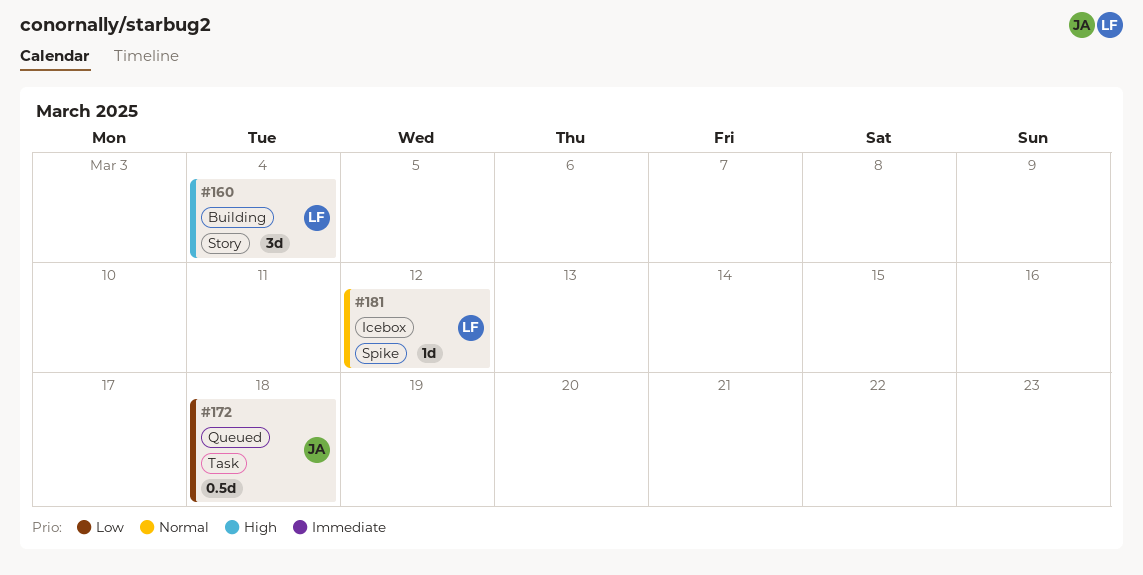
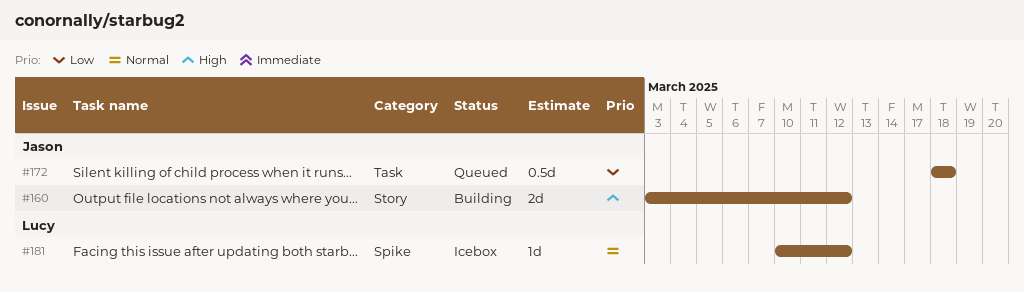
#160, owner: Lucy -> Jason
#160, estimate: 3d -> 2d
#160, due: Mar 4 -> Mar 12

